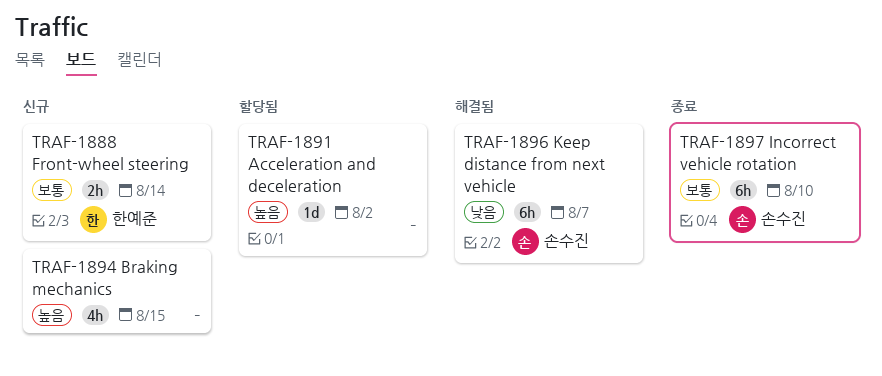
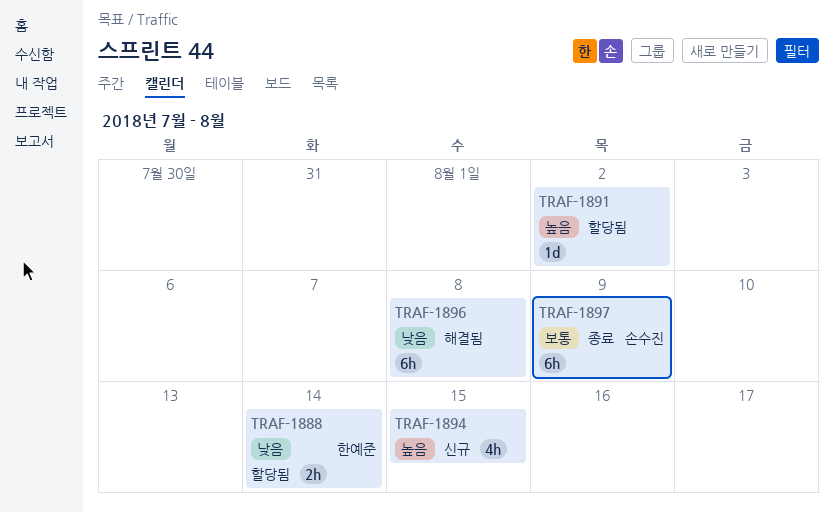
TRAF-1888, status: 신규 -> 할당됨
TRAF-1888, priority: 보통 -> 낮음
TRAF-1896, owner: 손수진 -> none
TRAF-1896, due: Aug 7 -> Aug 8
TRAF-1897, due: Aug 10 -> Aug 9

